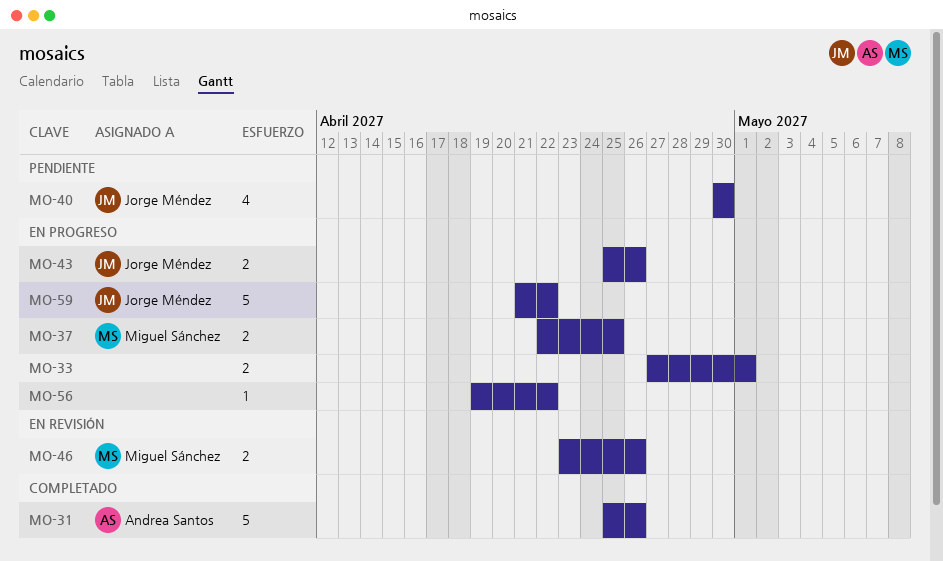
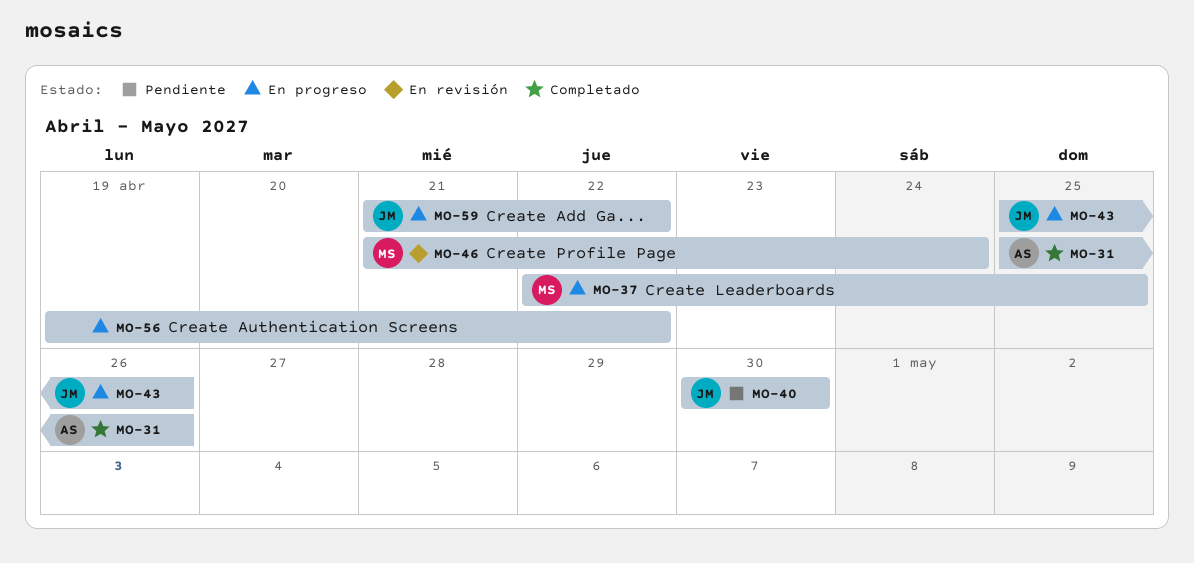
MO-33: present -> none
MO-46, start: Apr 23 -> Apr 21
MO-46, due: Apr 26 -> Apr 24

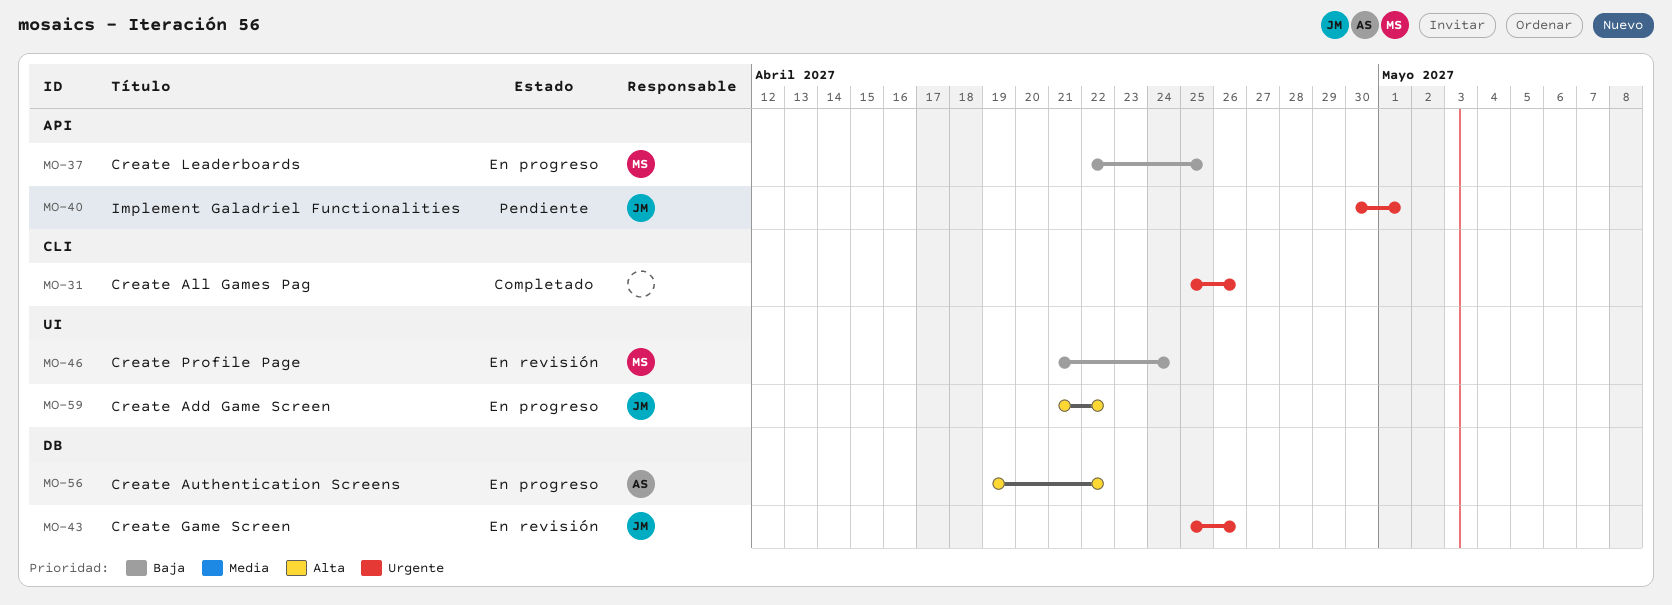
MO-31, owner: AS -> none
MO-40, due: Apr 30 -> May 1
MO-43, status: En progreso -> En revisión
MO-56, owner: none -> AS

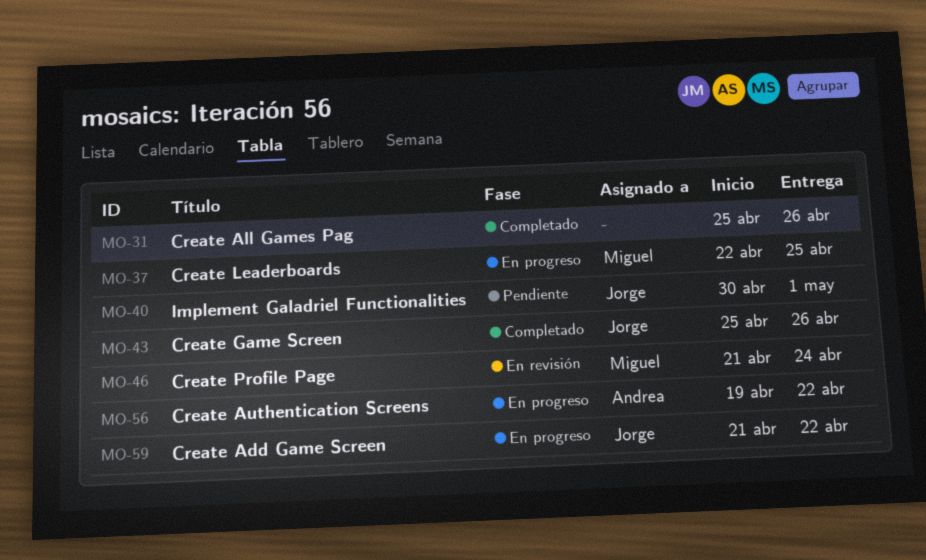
MO-43, status: En revisión -> Completado

